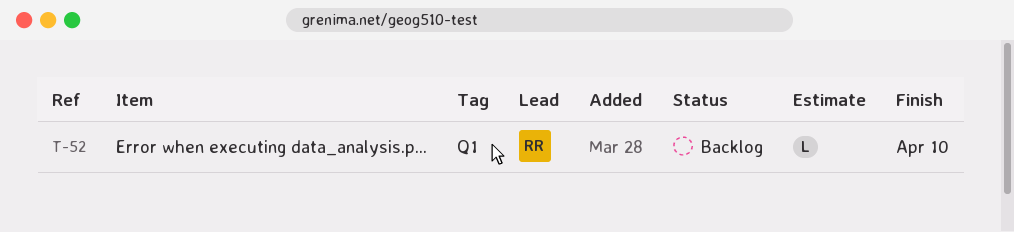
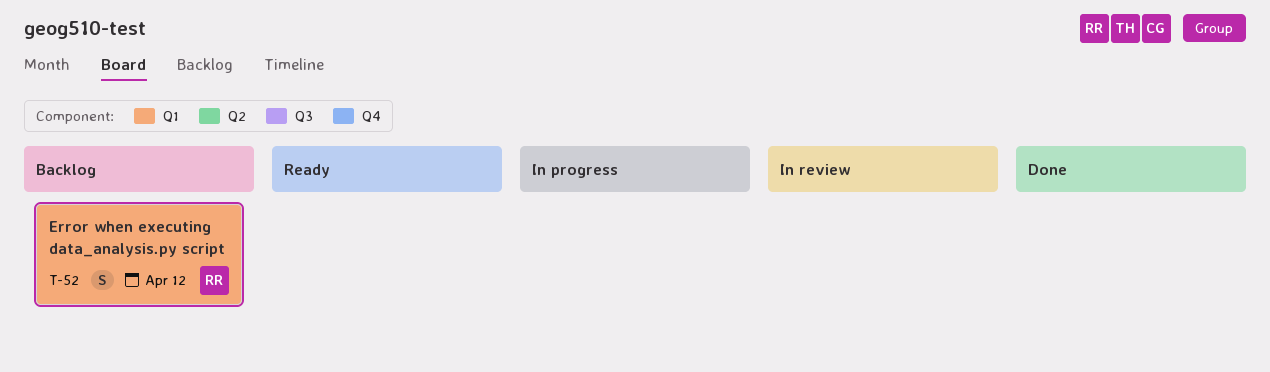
T-52, estimate: L -> S
T-52, due: Apr 10 -> Apr 12

